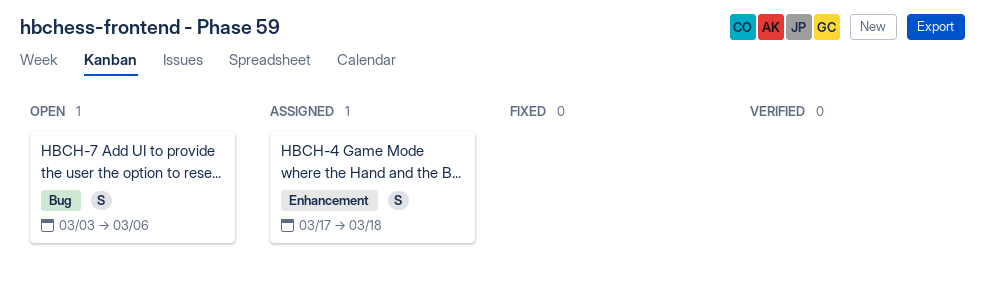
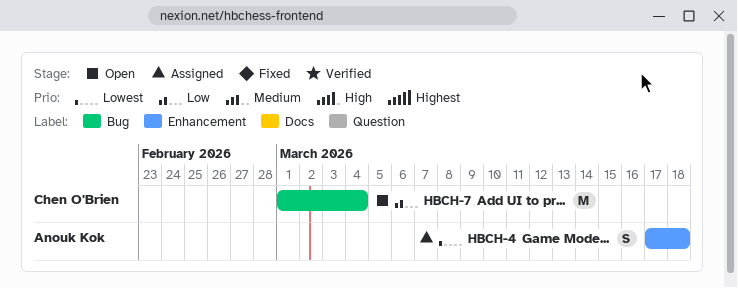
HBCH-7, estimate: S -> M
HBCH-7, start: Mar 3 -> Mar 1
HBCH-7, due: Mar 6 -> Mar 4

